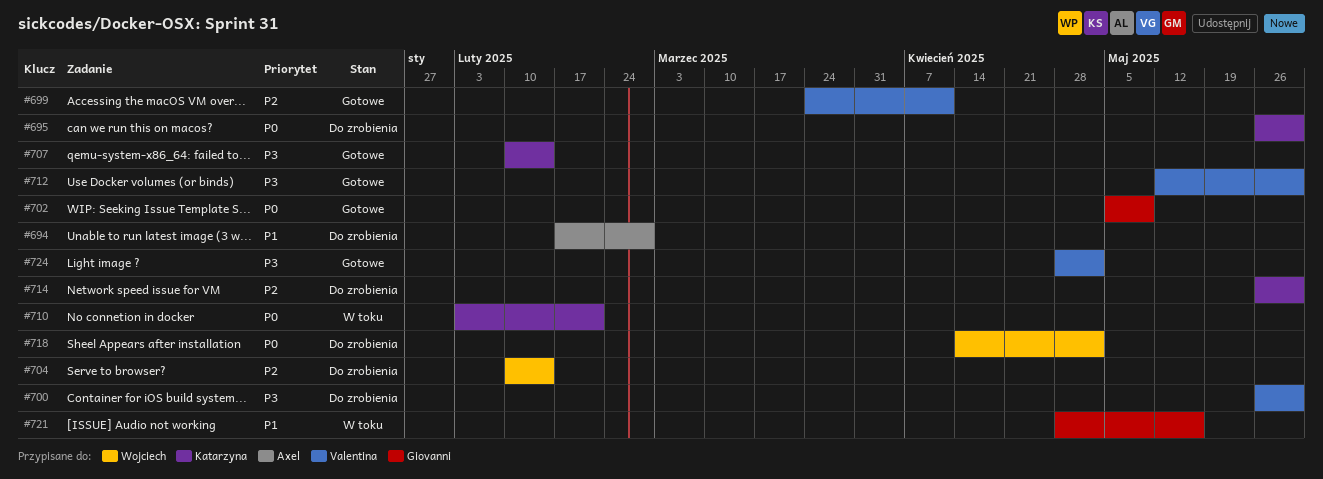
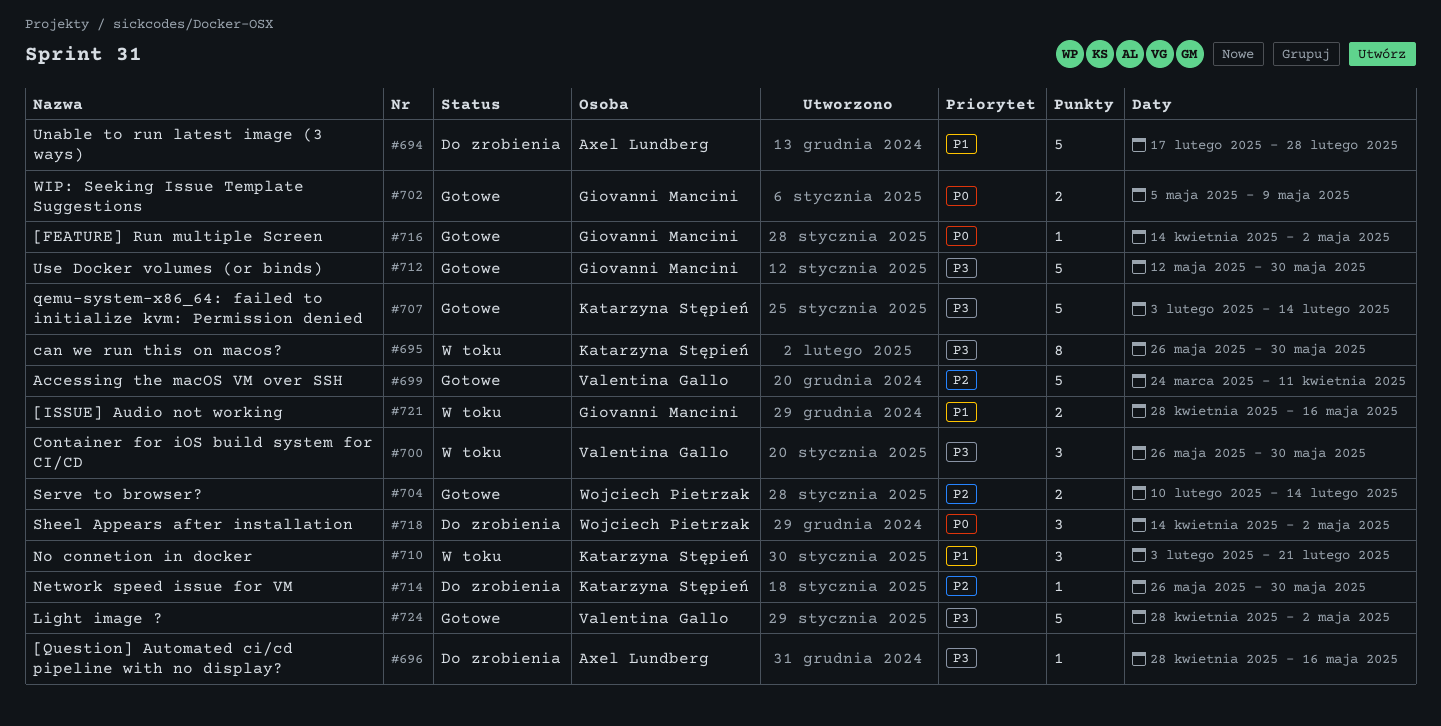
#695, status: Do zrobienia -> W toku
#695, priority: P0 -> P3
#696: none -> present
#700, status: Do zrobienia -> W toku
#704, status: Do zrobienia -> Gotowe
#707, start: Feb 10 -> Feb 3
#710, priority: P0 -> P1
#712, owner: Valentina Gallo -> Giovanni Mancini
#716: none -> present

